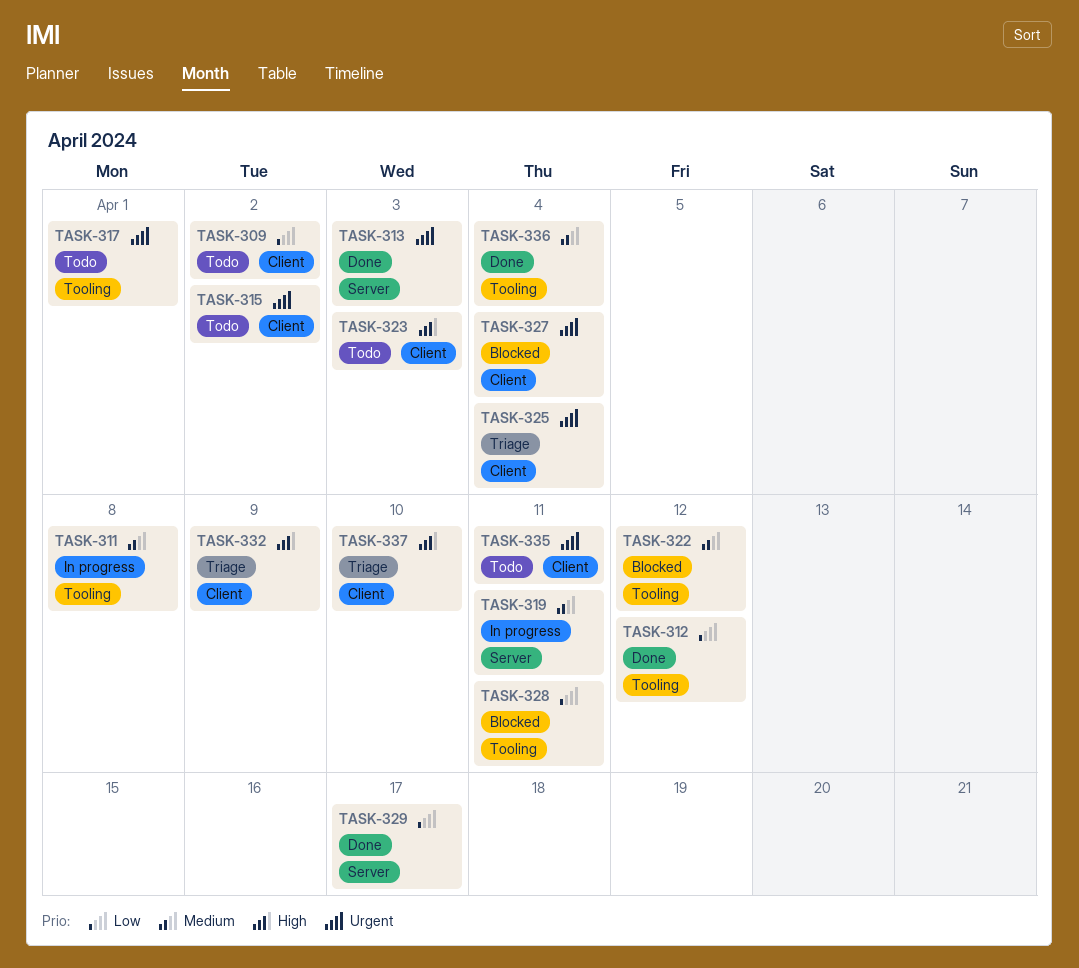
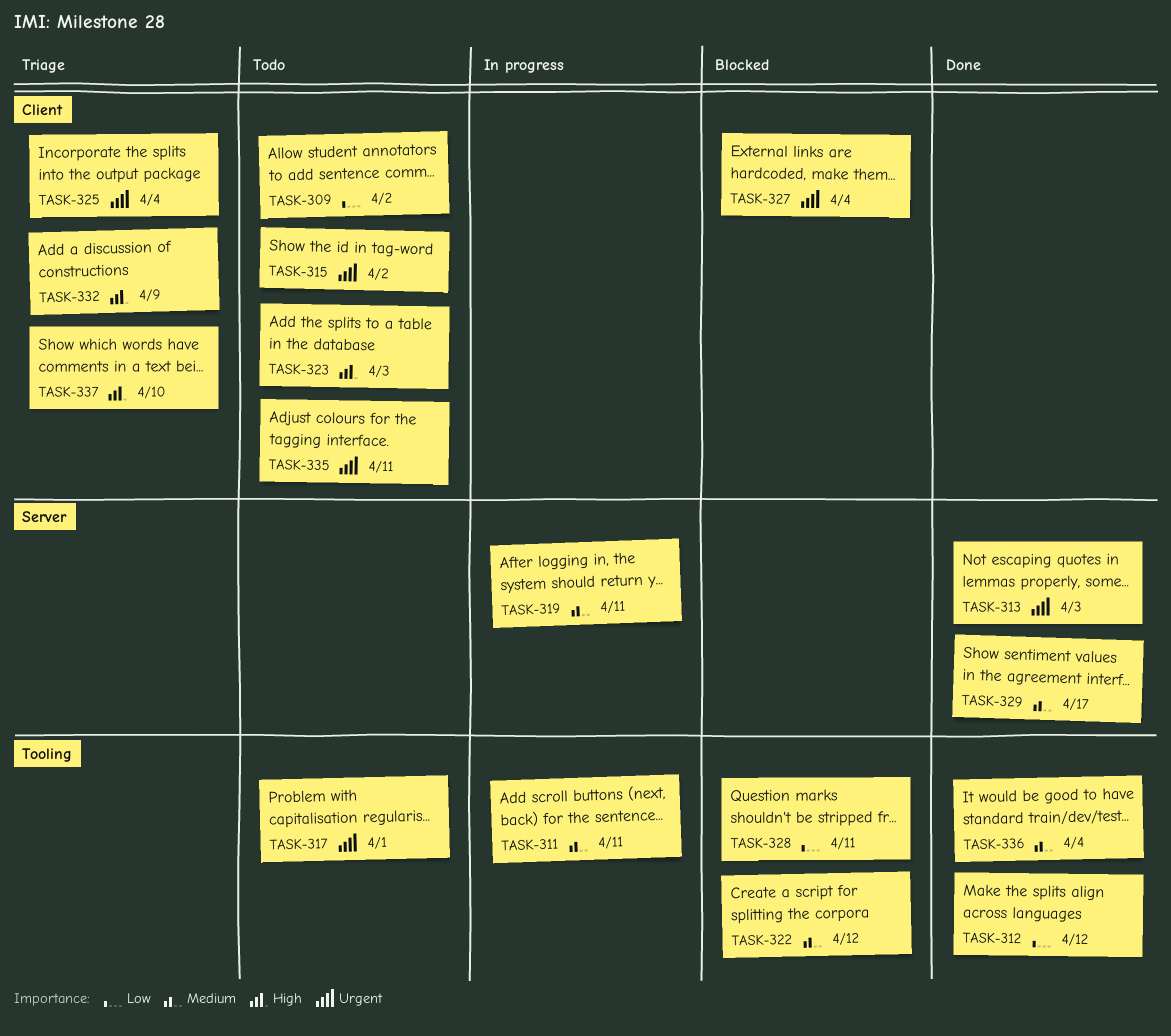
TASK-311, due: Apr 8 -> Apr 11
TASK-329, priority: Low -> Medium

